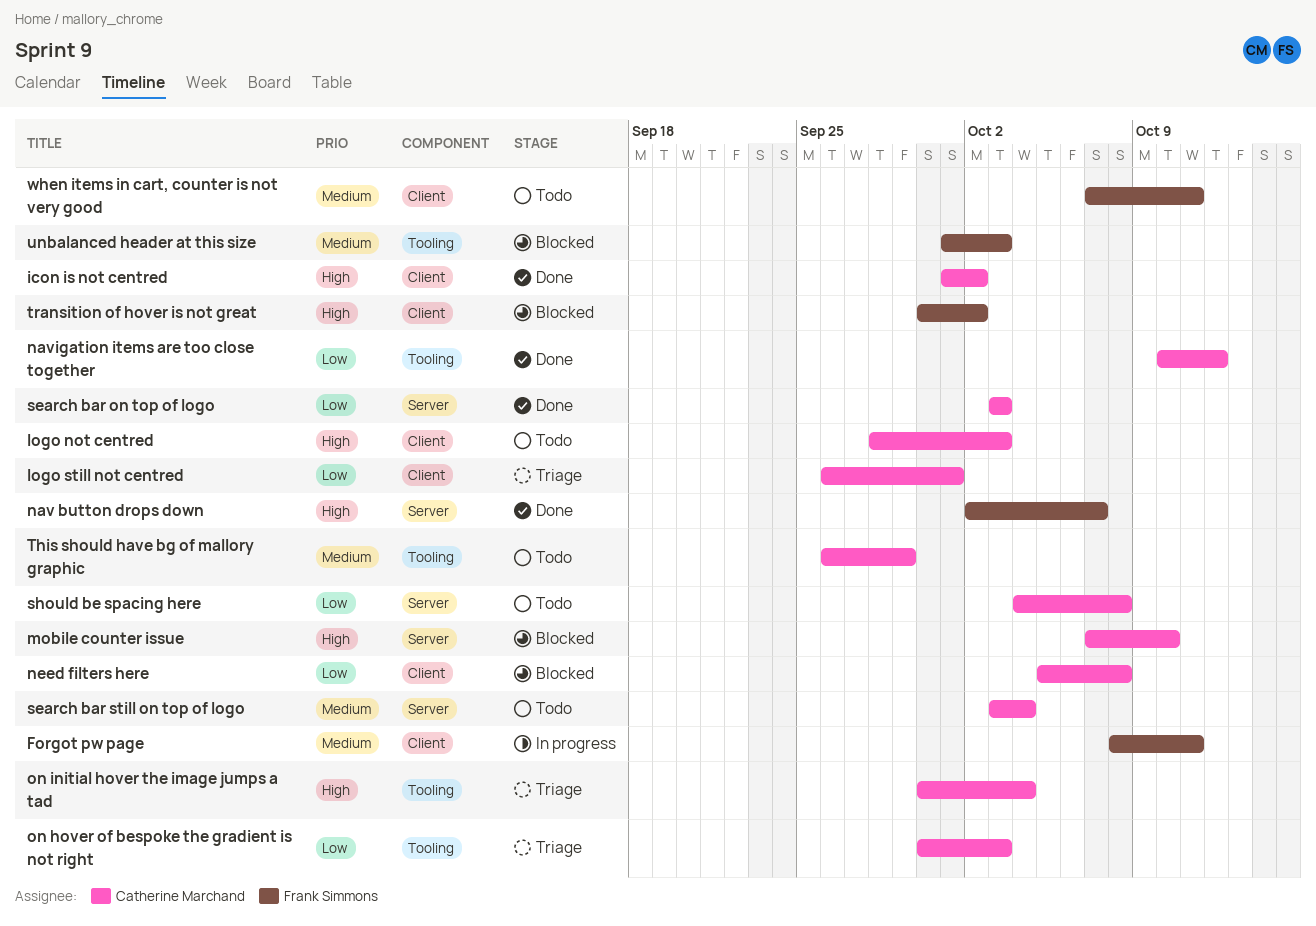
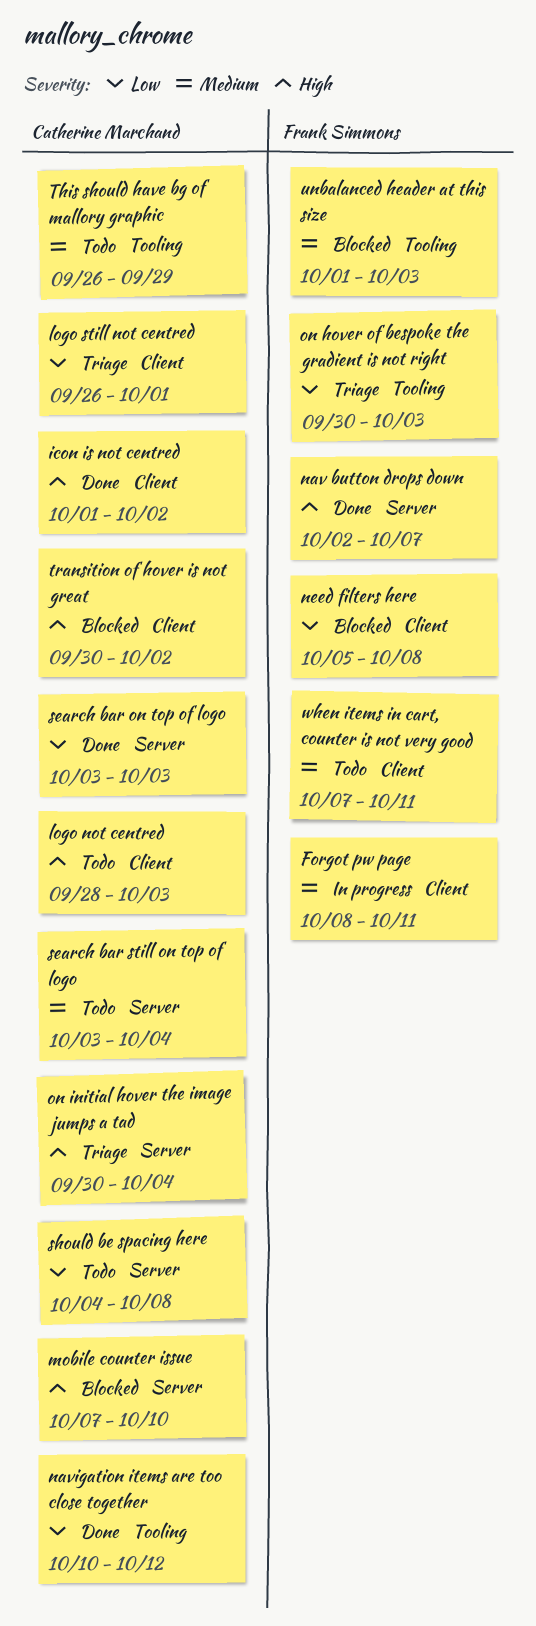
need filters here, owner: Catherine Marchand -> Frank Simmons
on hover of bespoke the gradient is not right, owner: Catherine Marchand -> Frank Simmons
on initial hover the image jumps a tad, label: Tooling -> Server
transition of hover is not great, owner: Frank Simmons -> Catherine Marchand

